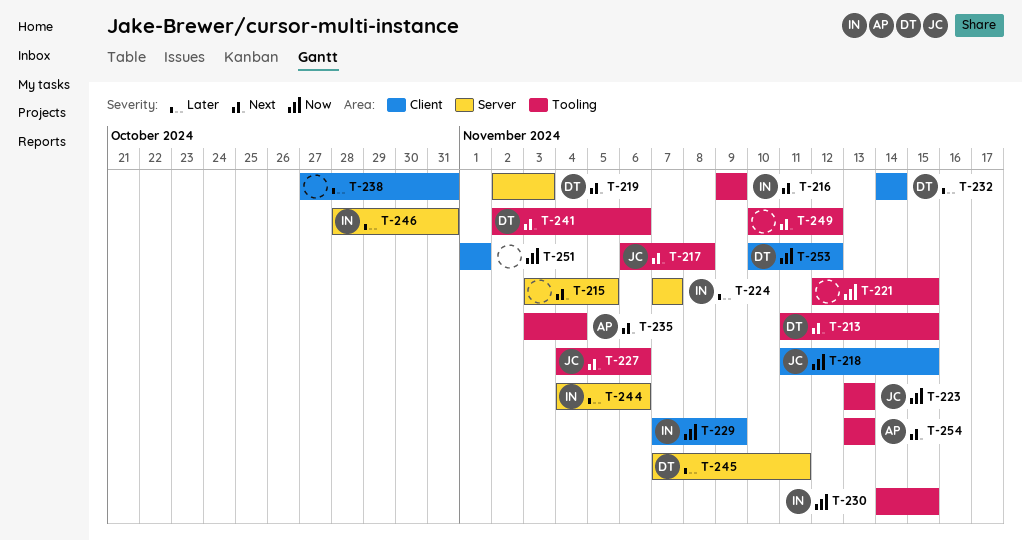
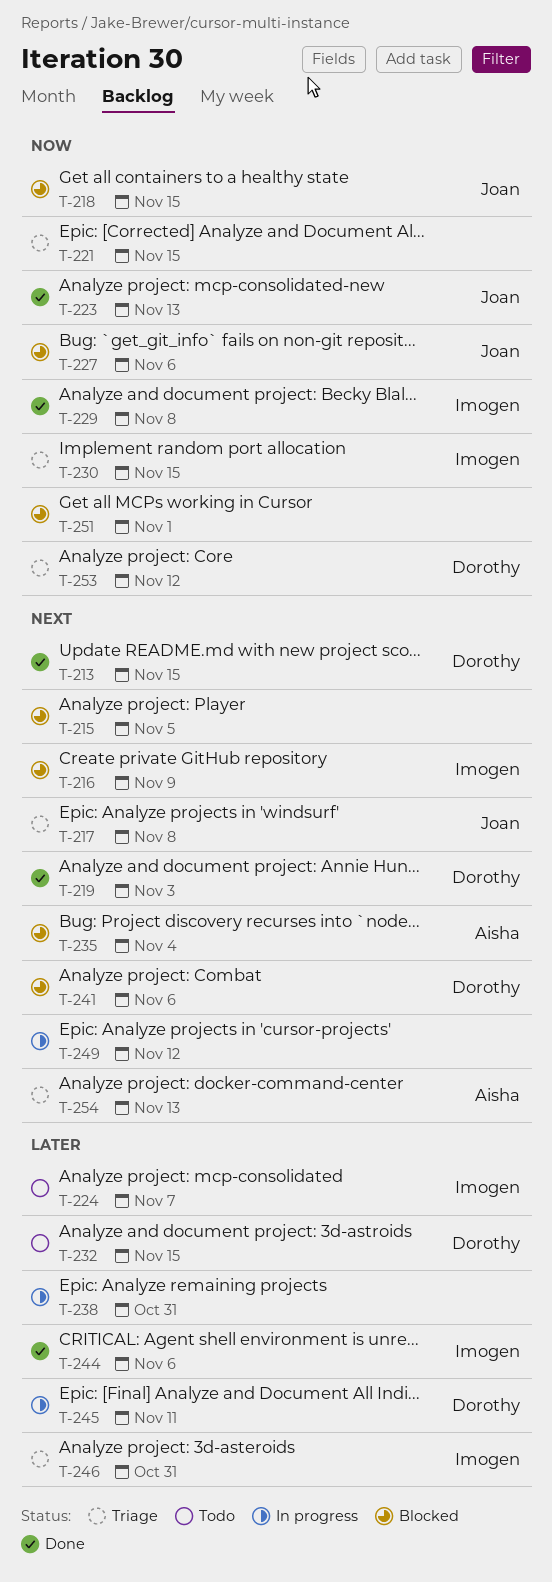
T-227, priority: Next -> Now
T-229, due: Nov 9 -> Nov 8
T-232, due: Nov 14 -> Nov 15

